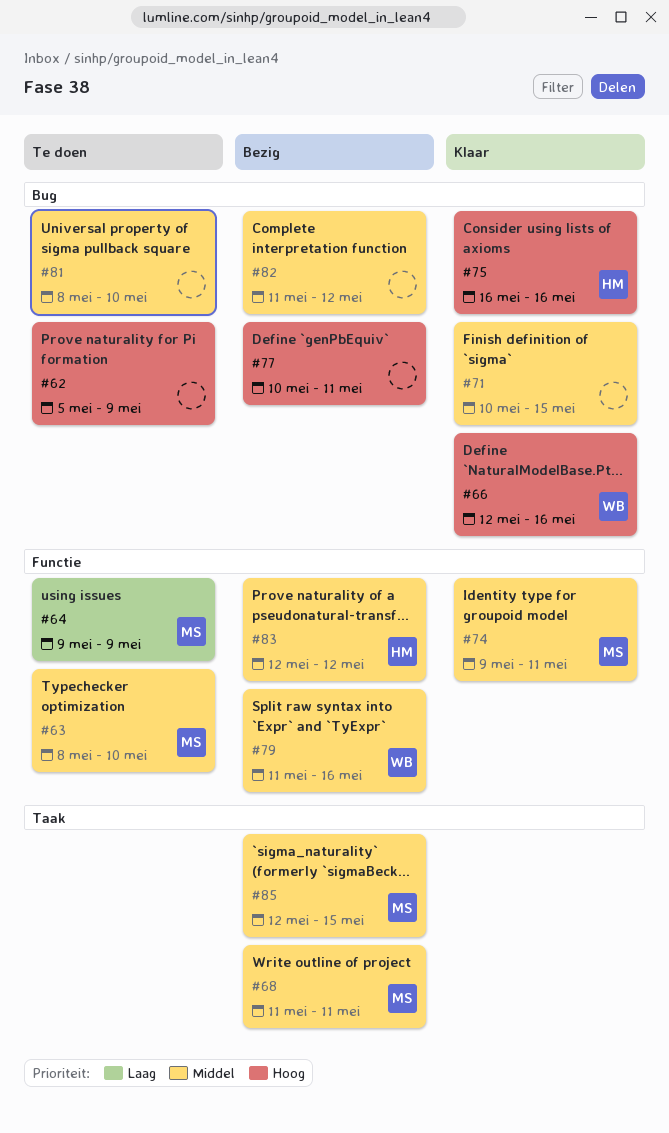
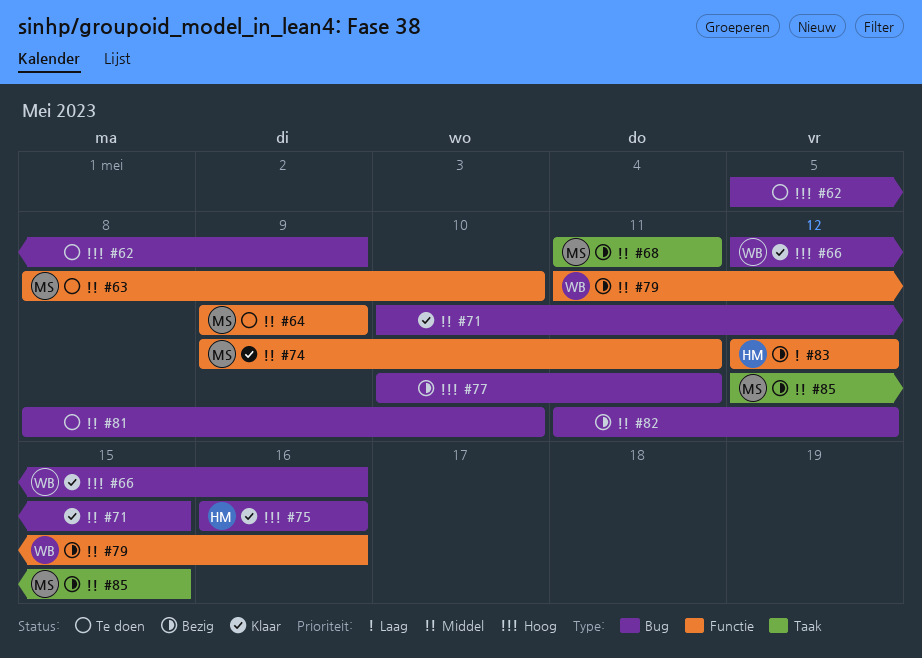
#64, priority: Laag -> Middel
#83, priority: Middel -> Laag

